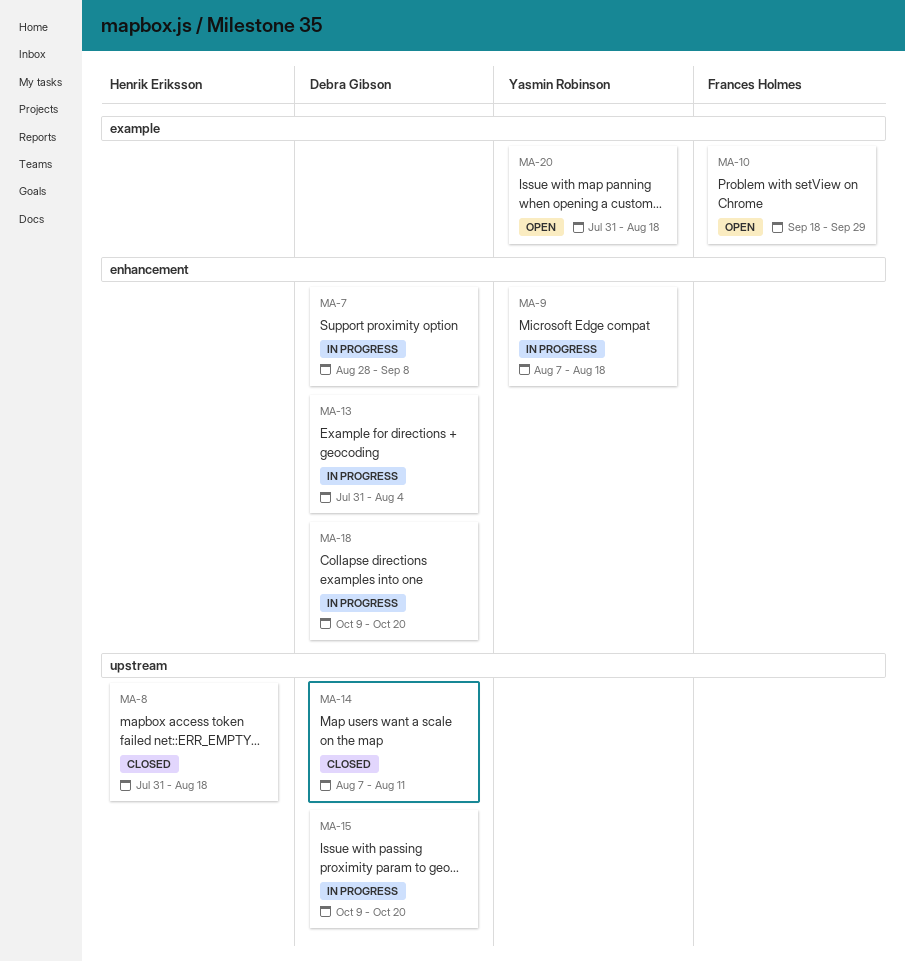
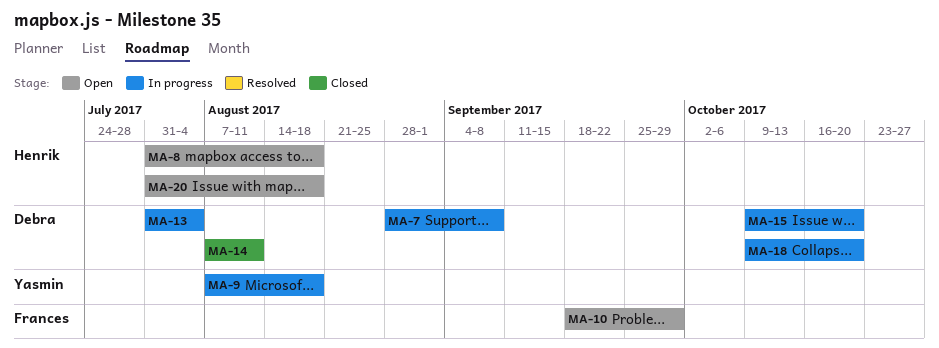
MA-8, status: Closed -> Open
MA-20, owner: Yasmin Robinson -> Henrik Eriksson

